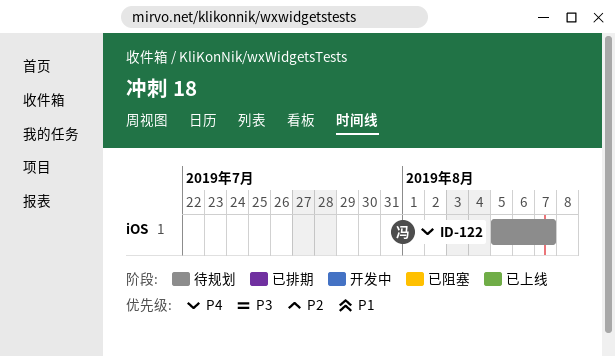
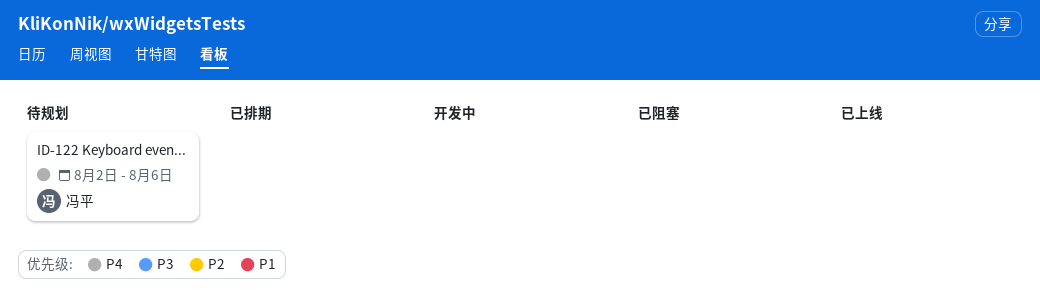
ID-122, start: Aug 5 -> Aug 2
ID-122, due: Aug 7 -> Aug 6

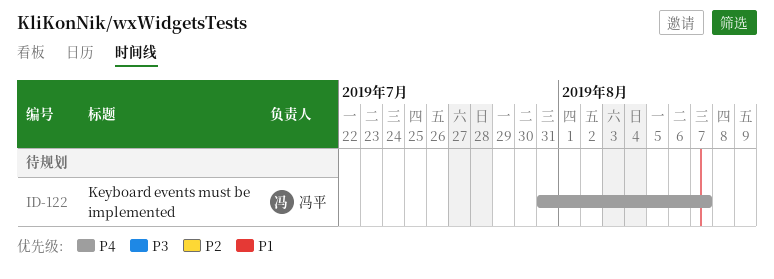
ID-122, start: Aug 2 -> Jul 31
ID-122, due: Aug 6 -> Aug 7

